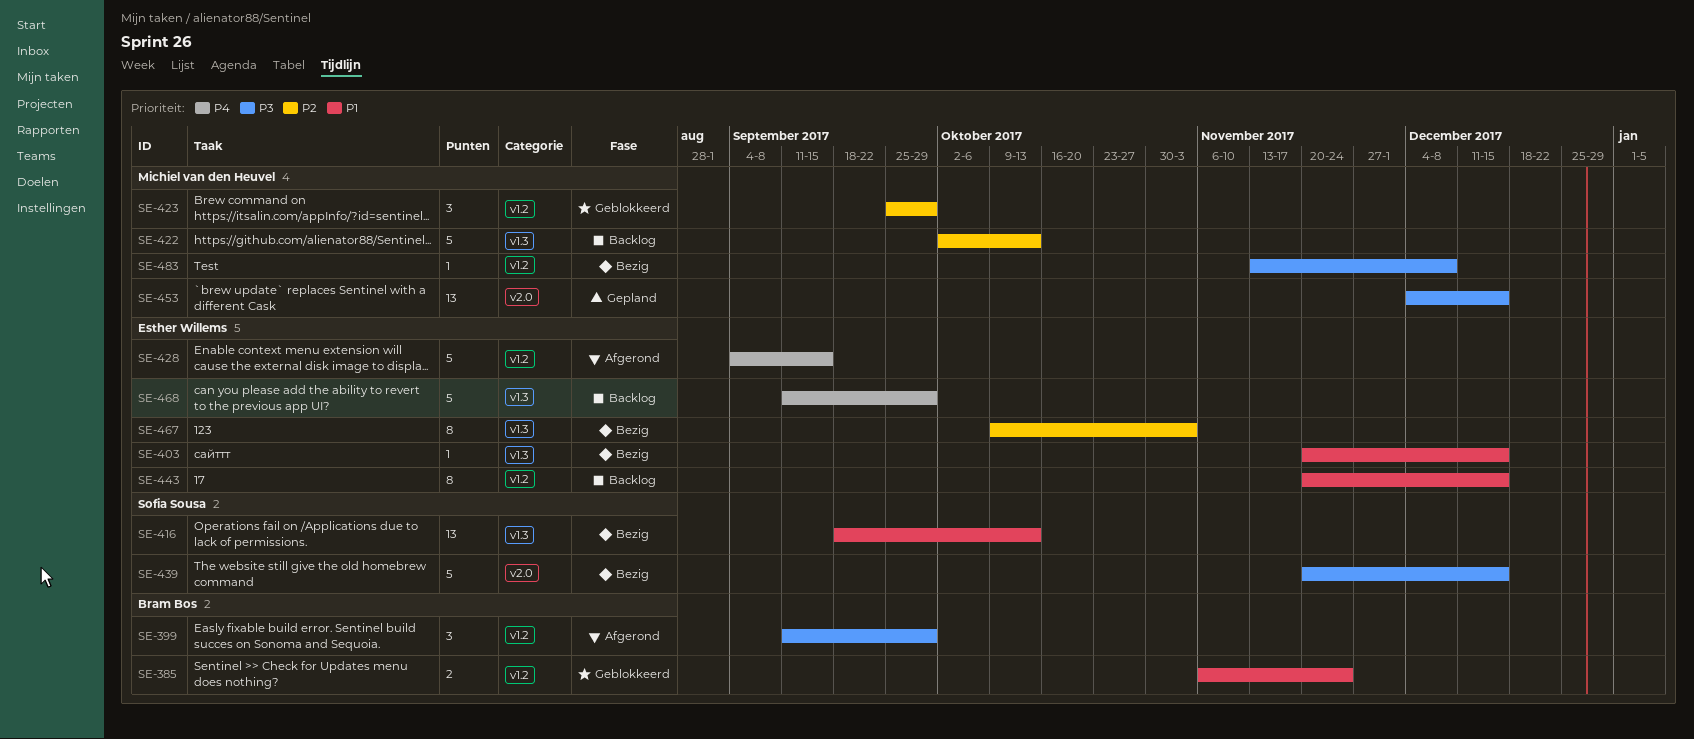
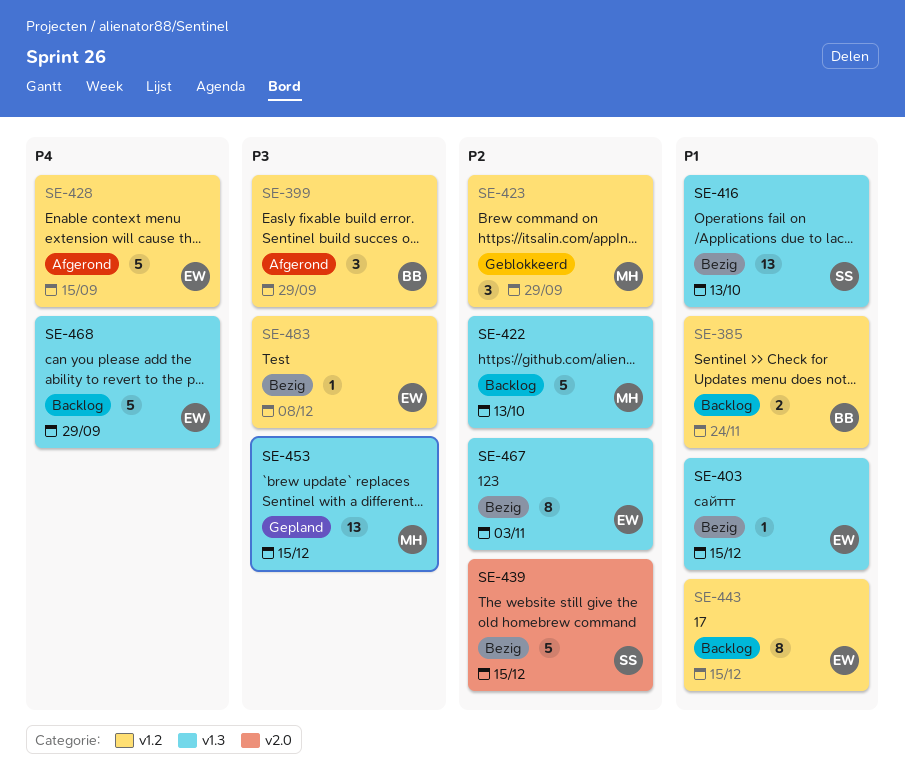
SE-385, status: Geblokkeerd -> Backlog
SE-439, priority: P3 -> P2
SE-453, label: v2.0 -> v1.3
SE-483, owner: Michiel van den Heuvel -> Esther Willems

